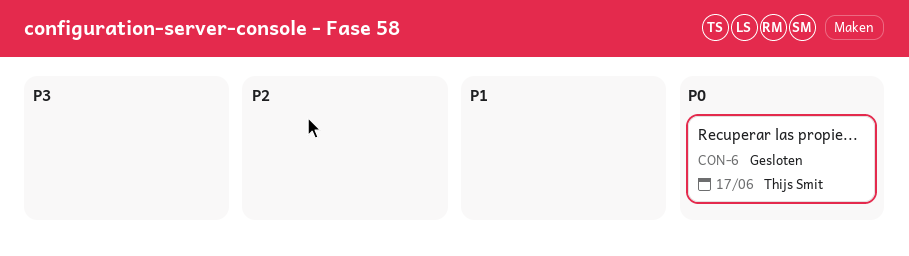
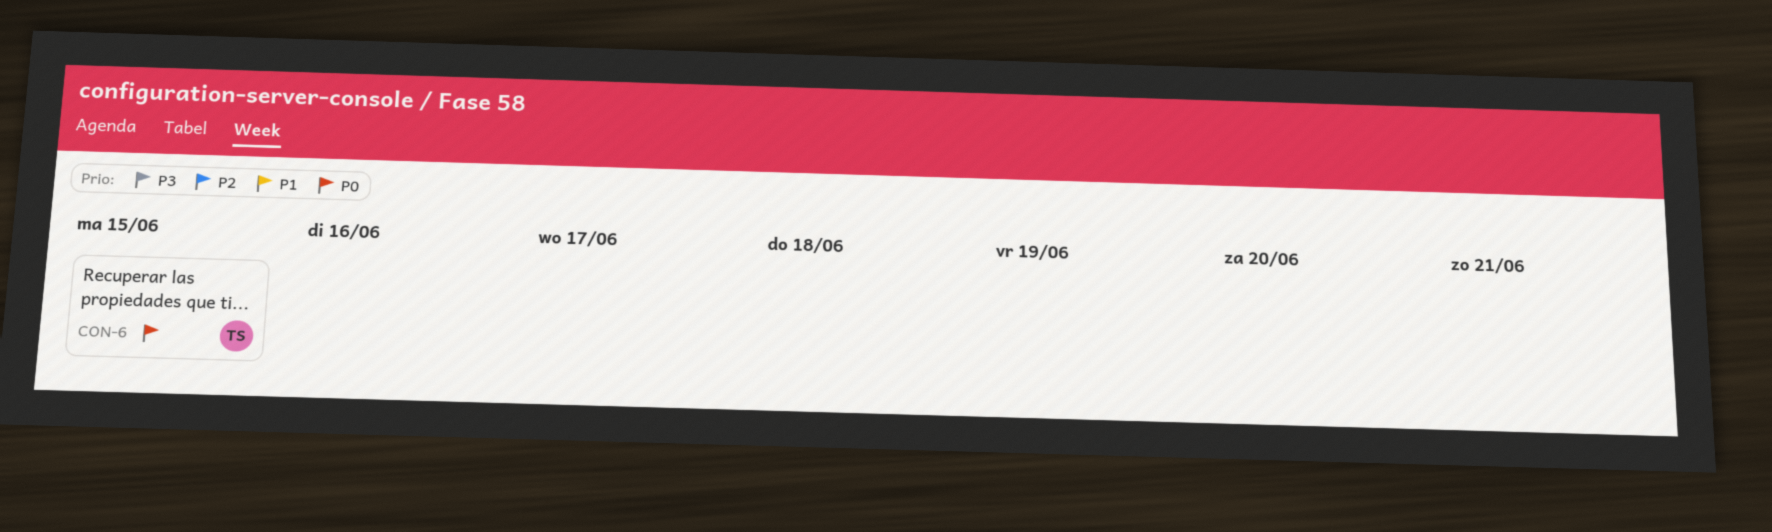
CON-6, due: Jun 17 -> Jun 15

